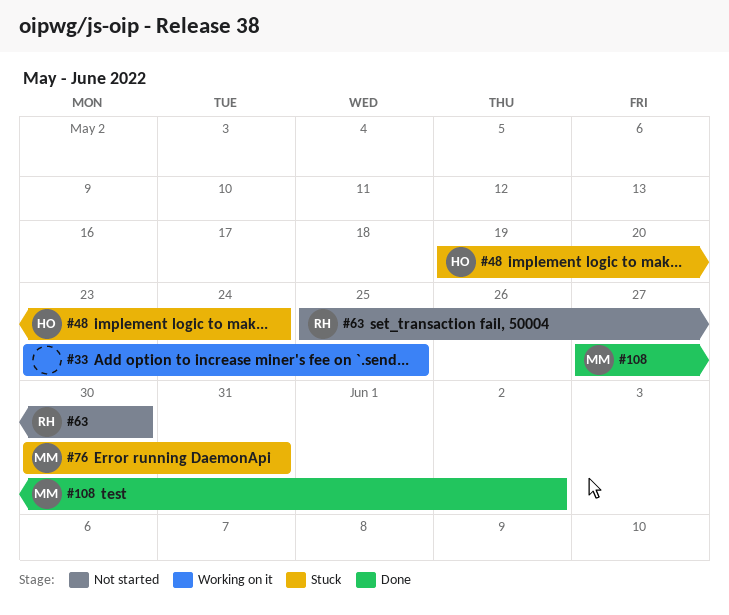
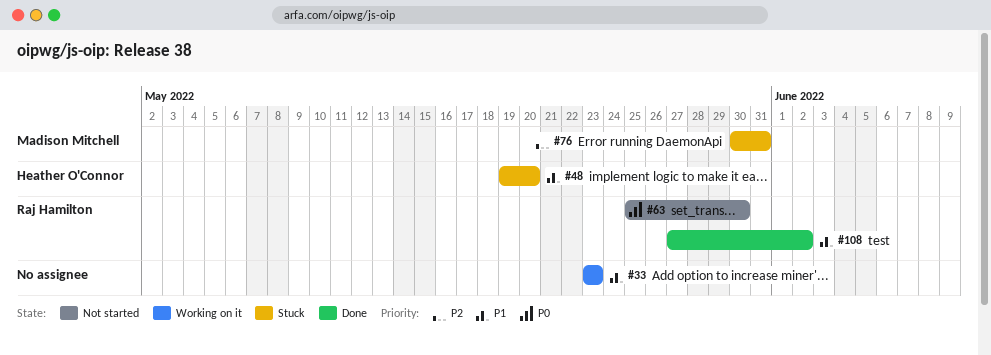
#33, due: May 25 -> May 23
#48, due: May 24 -> May 20
#108, owner: Madison Mitchell -> Raj Hamilton

